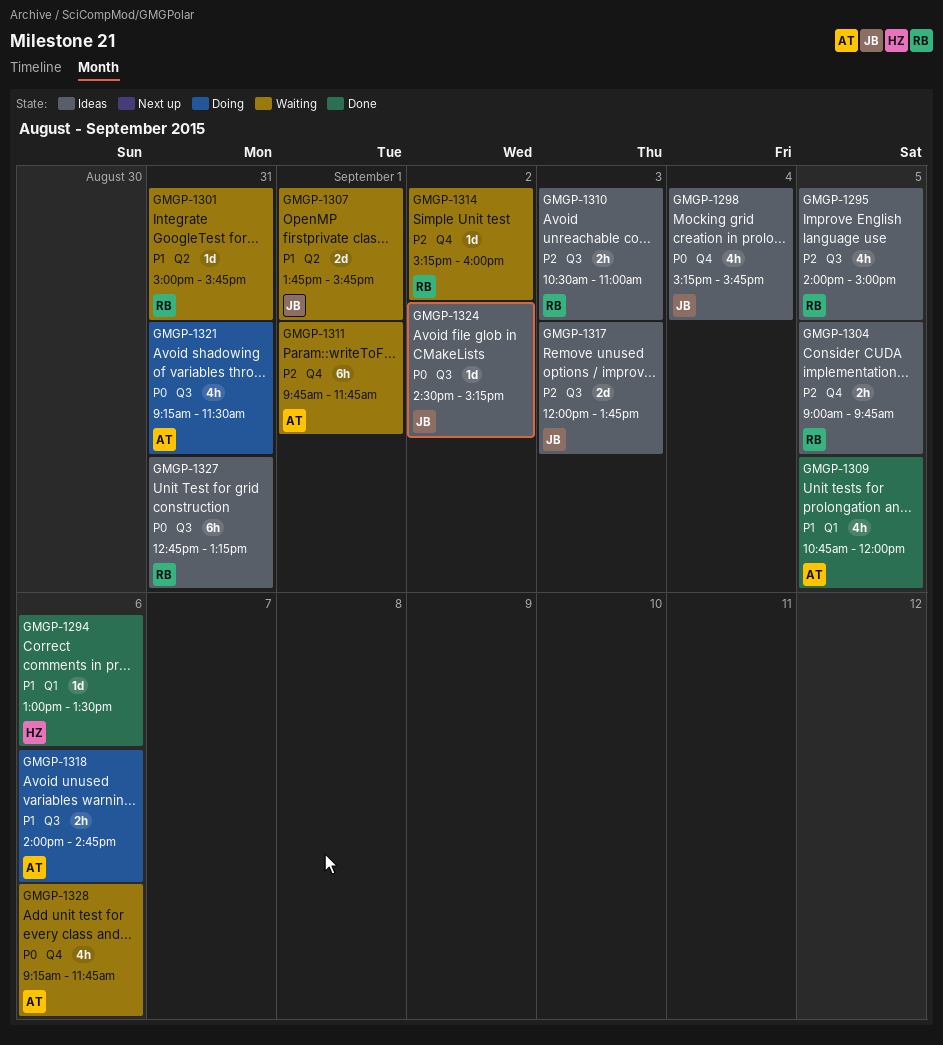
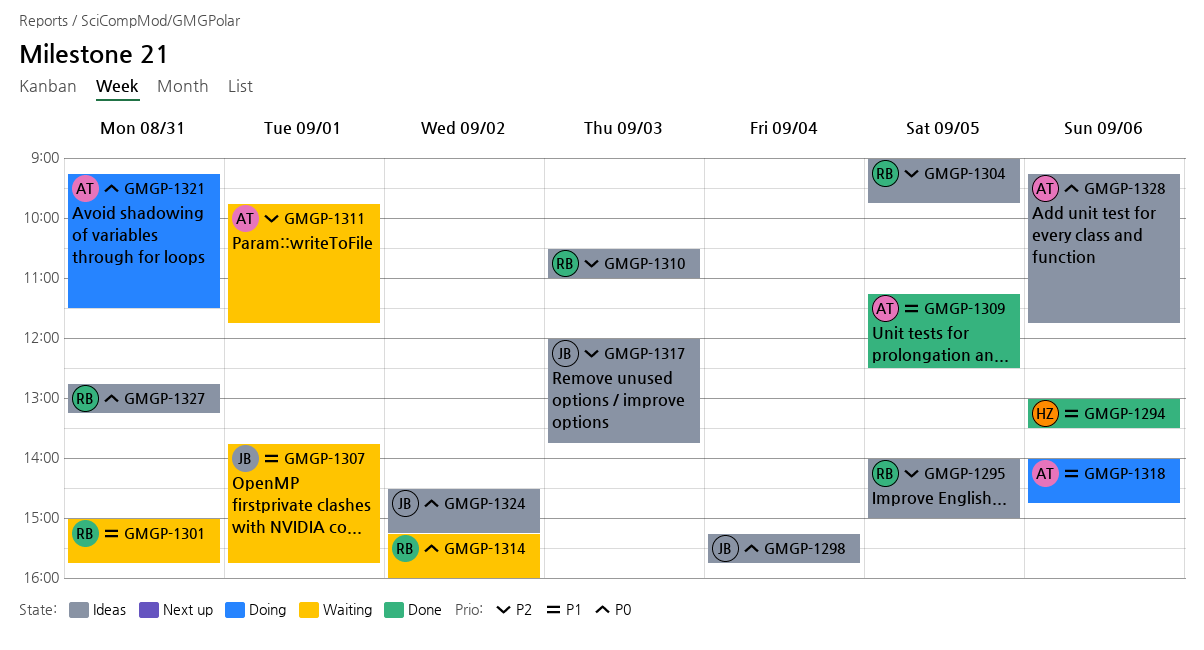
GMGP-1309, begins: 10:45 -> 11:15
GMGP-1309, ends: 12:00 -> 12:30
GMGP-1314, priority: P2 -> P0
GMGP-1328, status: Waiting -> Ideas

